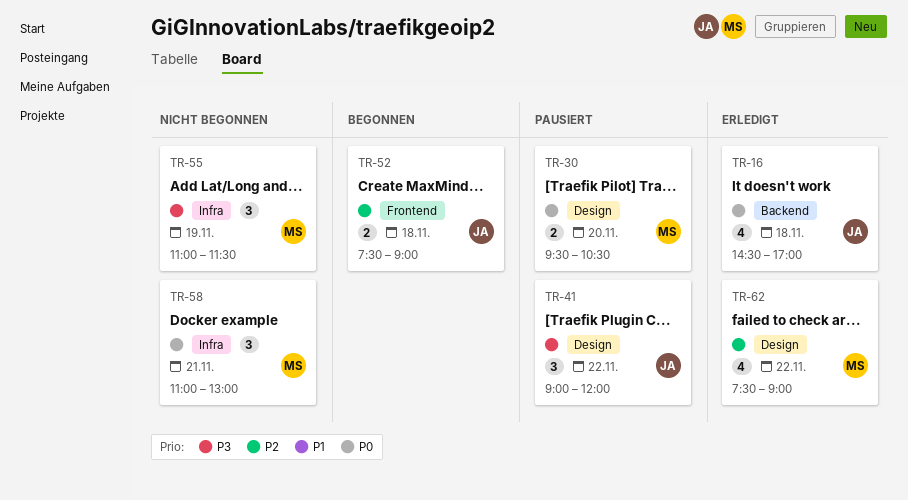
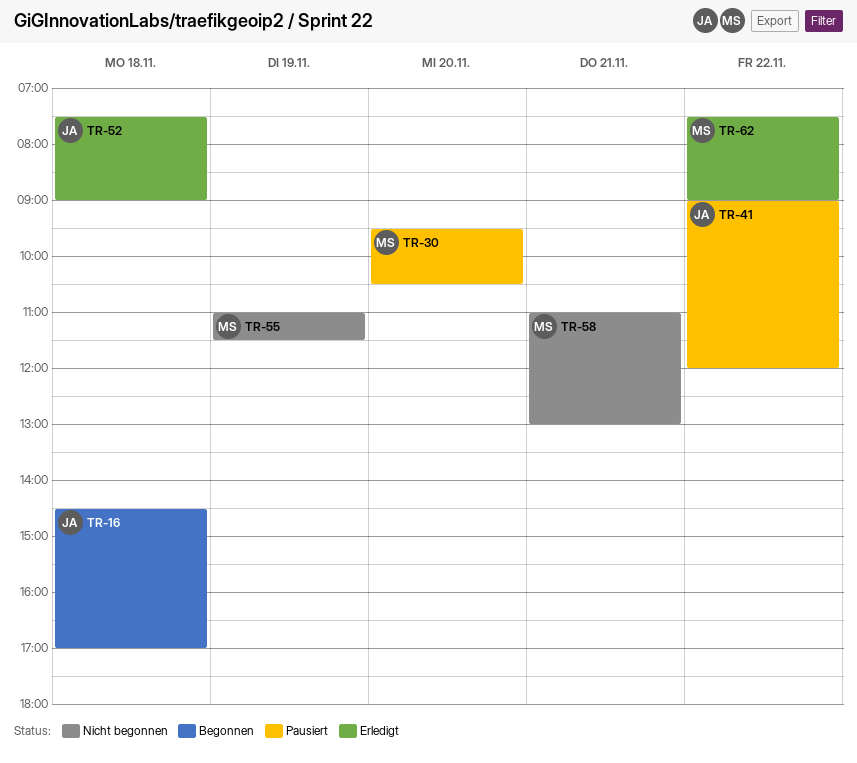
TR-16, status: Erledigt -> Begonnen
TR-52, status: Begonnen -> Erledigt

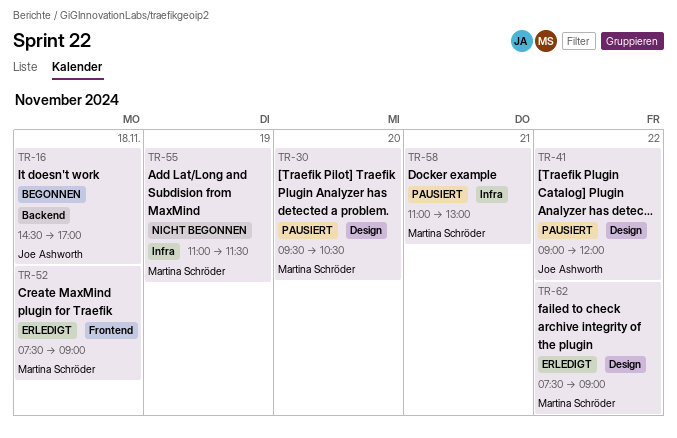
TR-52, owner: Joe Ashworth -> Martina Schröder
TR-58, status: Nicht begonnen -> Pausiert

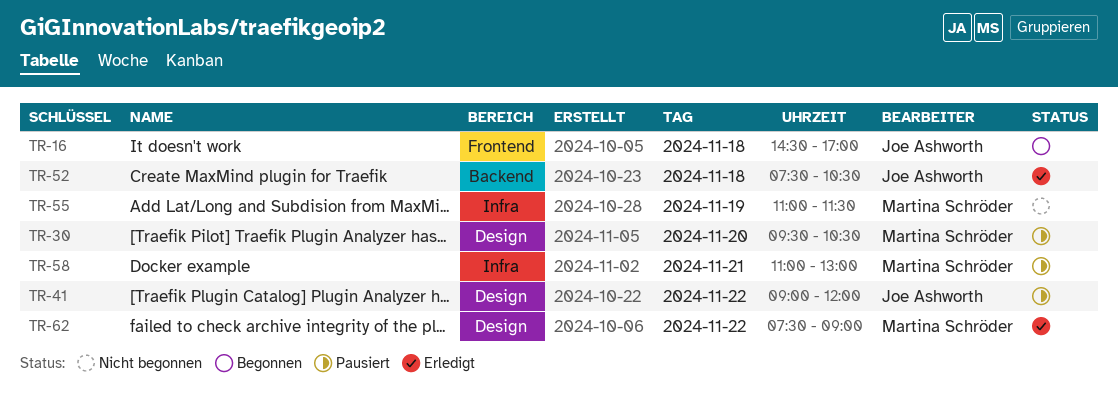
TR-16, label: Backend -> Frontend
TR-52, owner: Martina Schröder -> Joe Ashworth
TR-52, label: Frontend -> Backend
TR-52, ends: 09:00 -> 10:30

